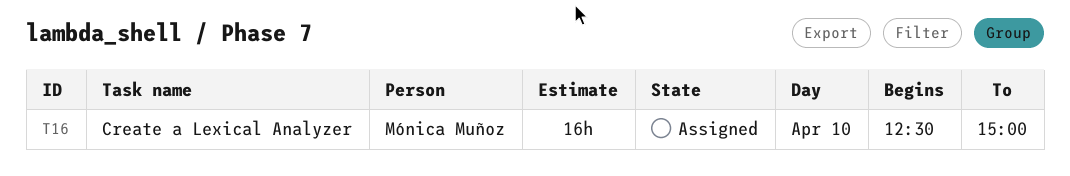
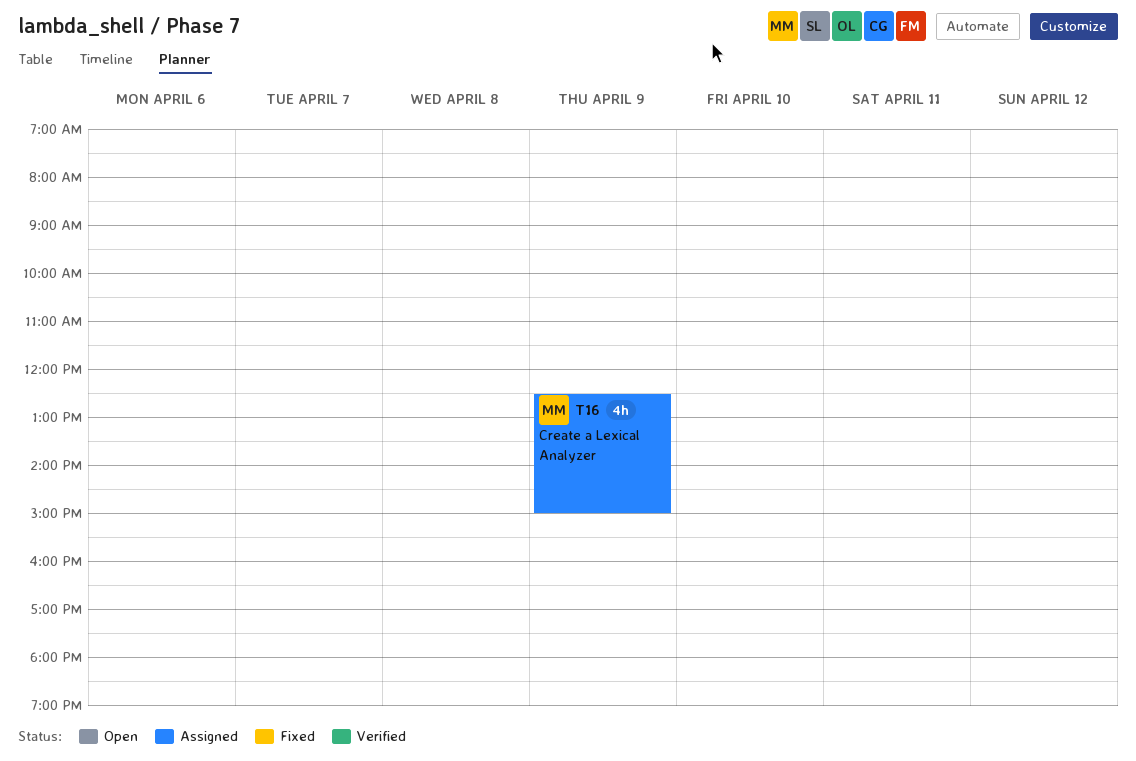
T16, estimate: 16h -> 4h
T16, day: Apr 10 -> Apr 9

